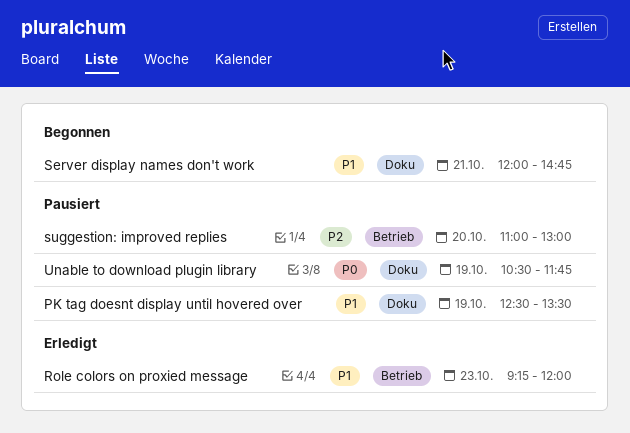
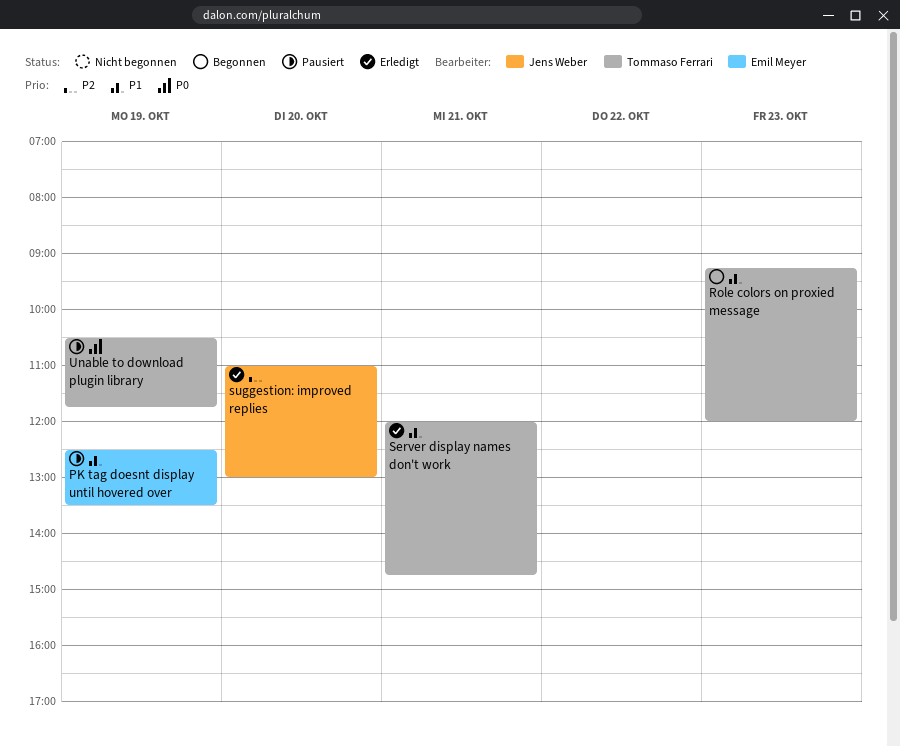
Role colors on proxied message, status: Erledigt -> Begonnen
Server display names don't work, status: Begonnen -> Erledigt
suggestion: improved replies, status: Pausiert -> Erledigt

